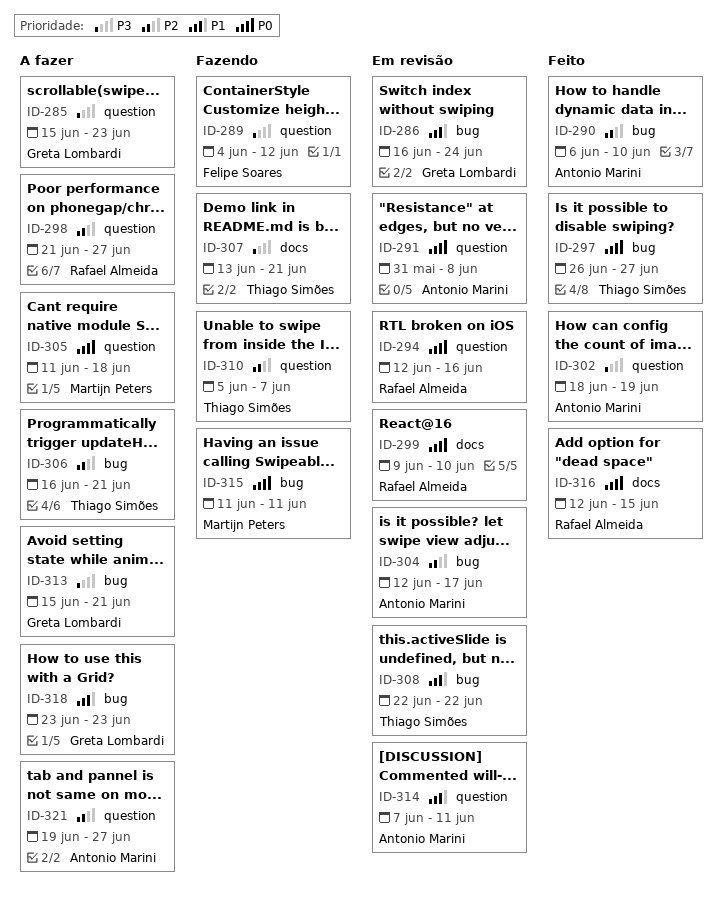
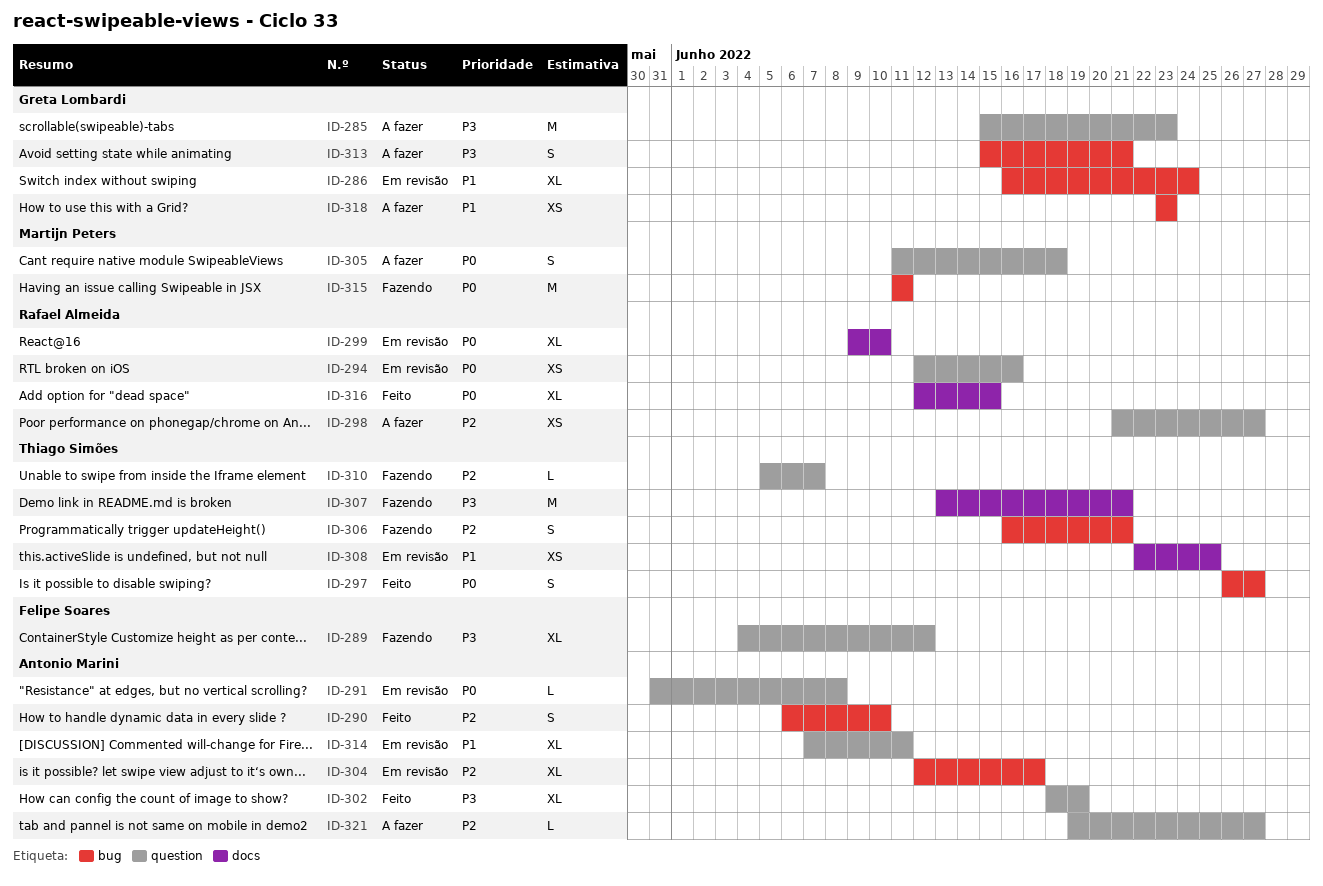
ID-306, status: A fazer -> Fazendo
ID-308, label: bug -> docs
ID-308, due: Jun 22 -> Jun 25

